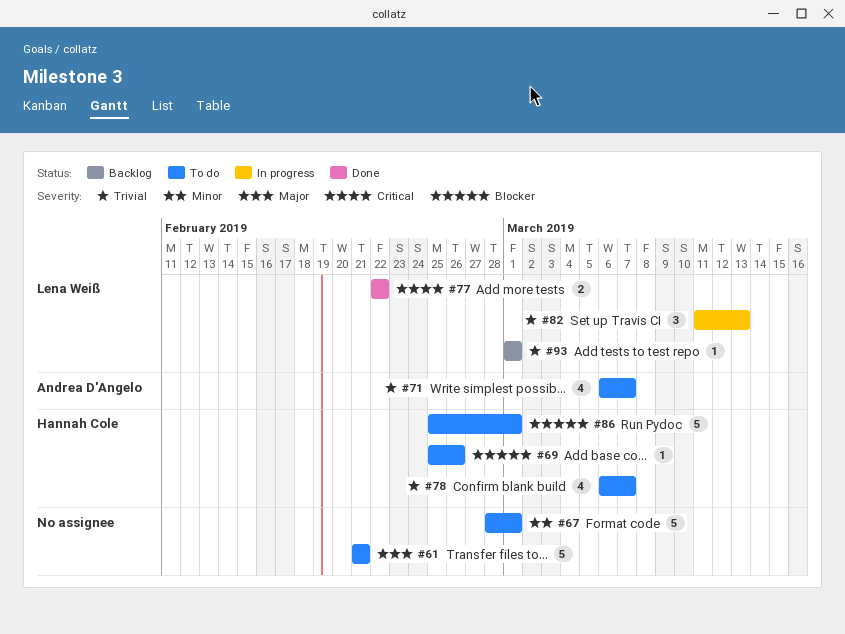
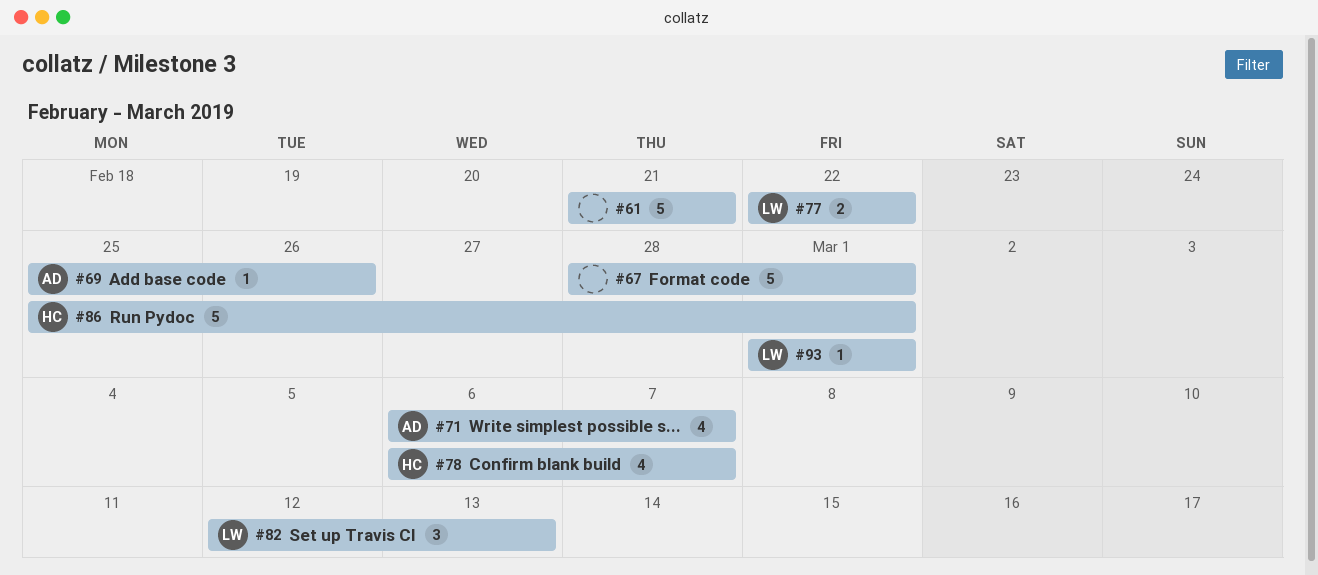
#69, owner: Hannah Cole -> Andrea D'Angelo
#82, start: Mar 11 -> Mar 12

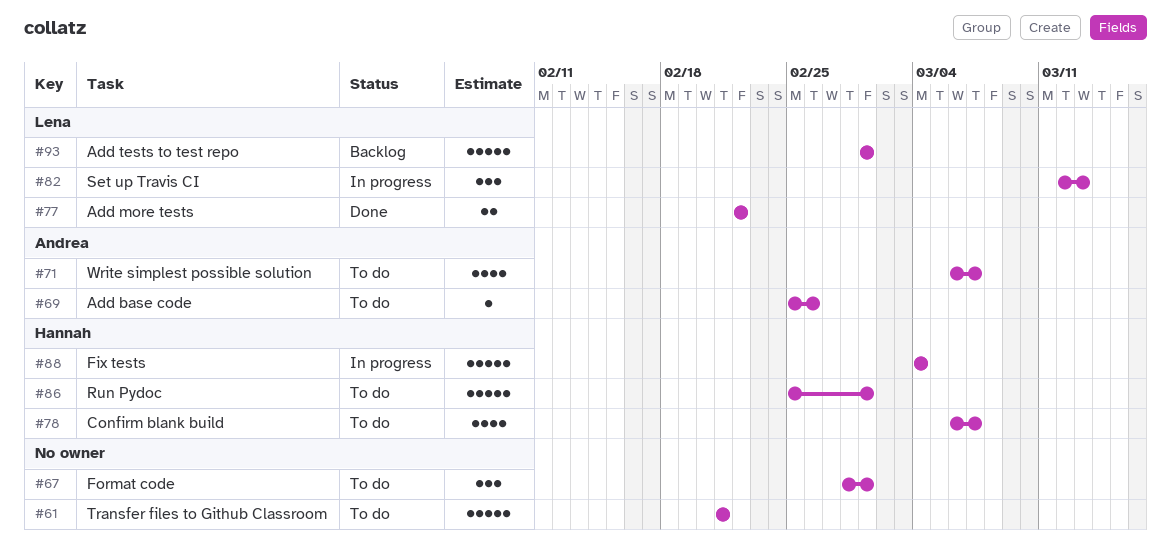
#67, estimate: 5 -> 3
#88: none -> present
#93, estimate: 1 -> 5

